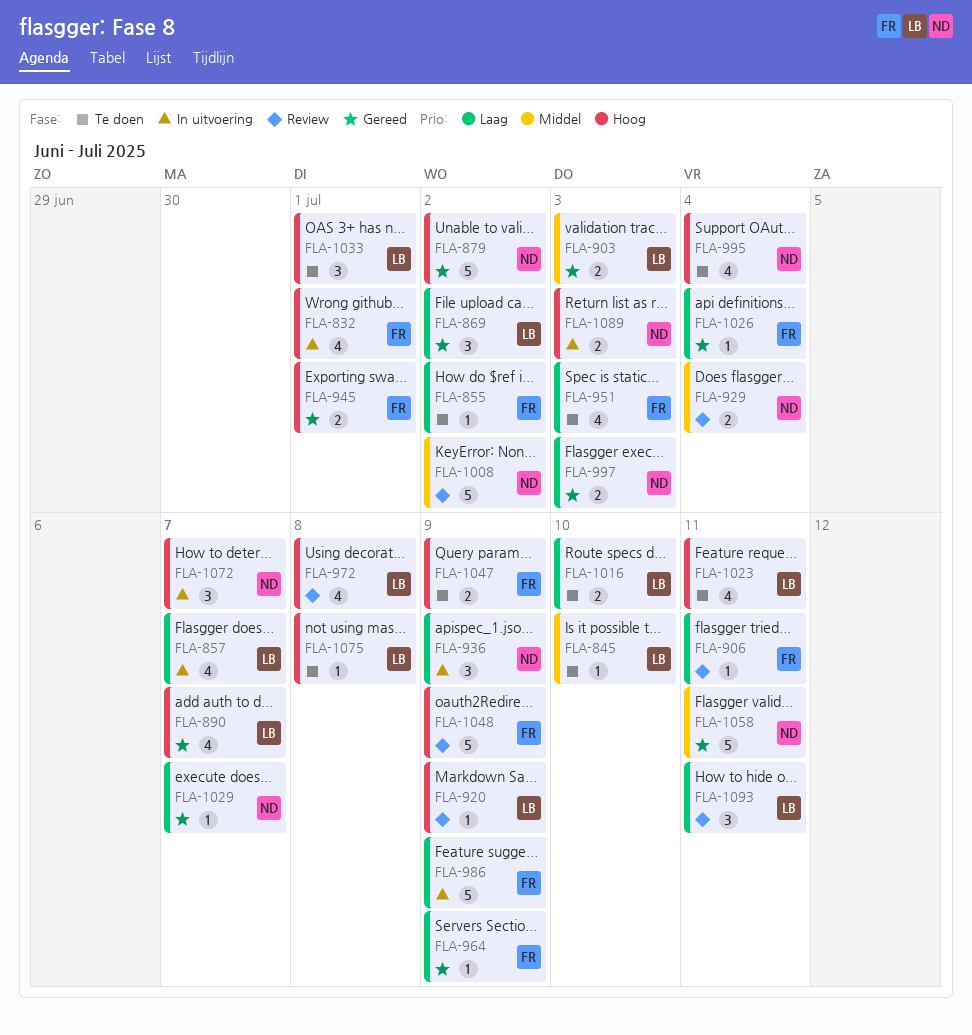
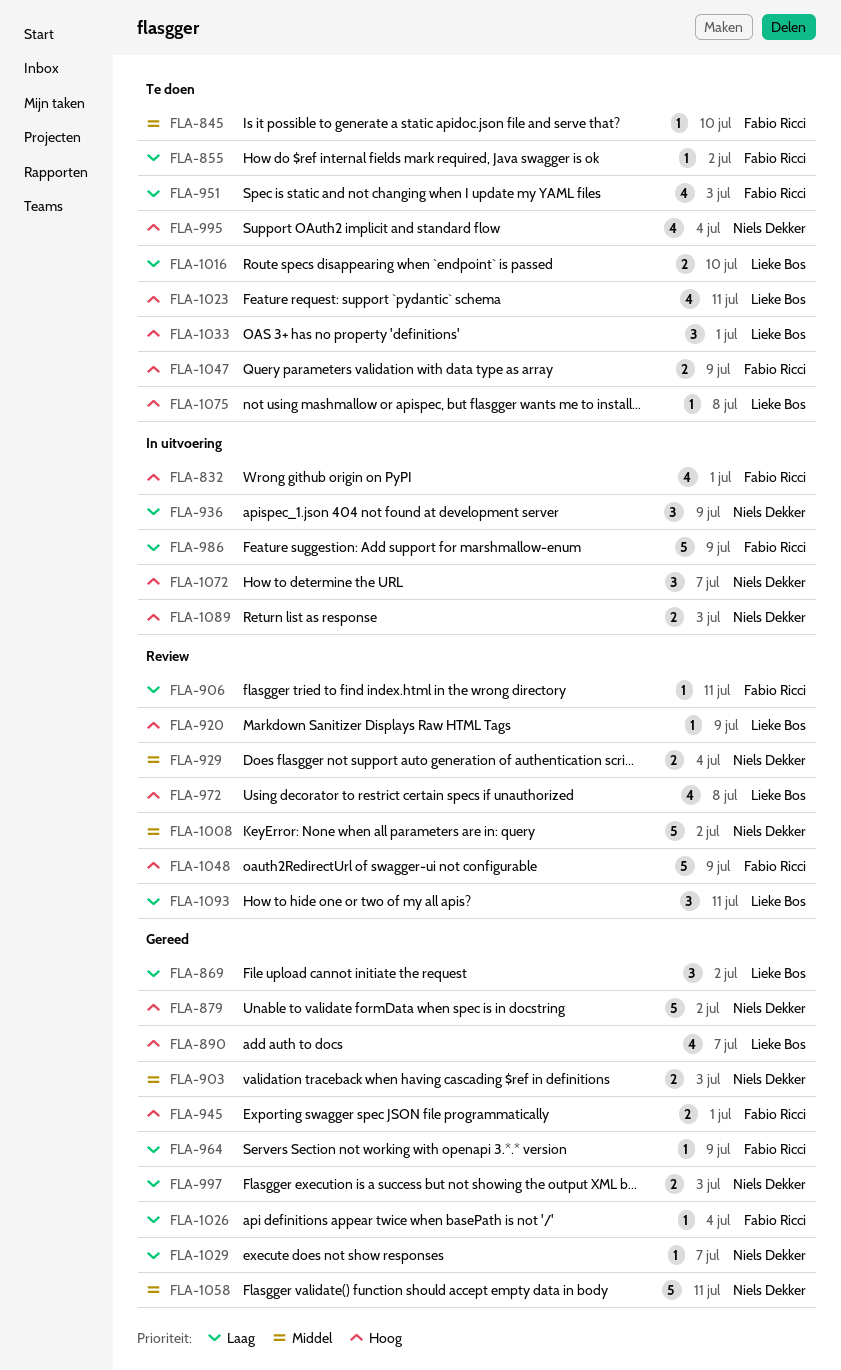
FLA-845, owner: Lieke Bos -> Fabio Ricci
FLA-857: present -> none
FLA-903, owner: Lieke Bos -> Niels Dekker

